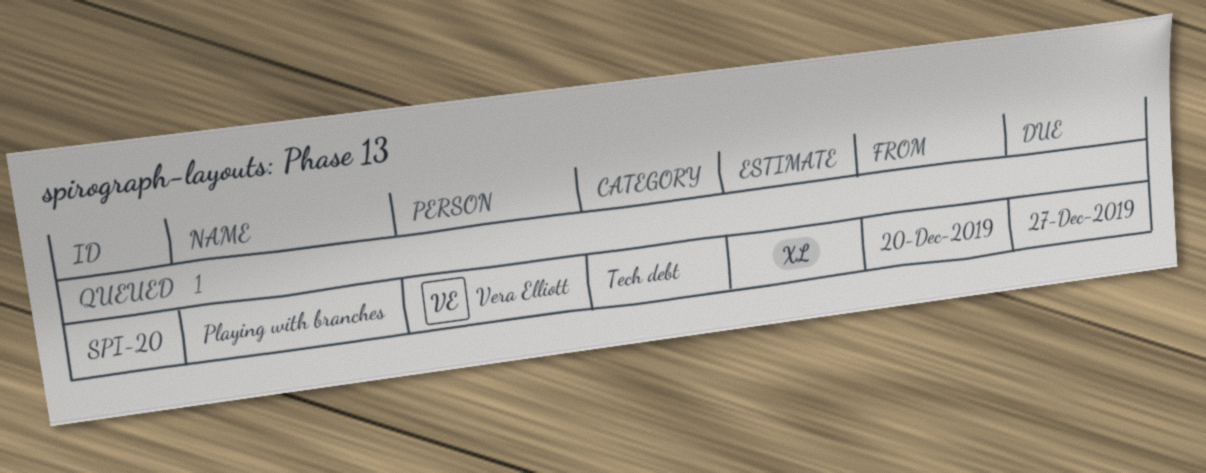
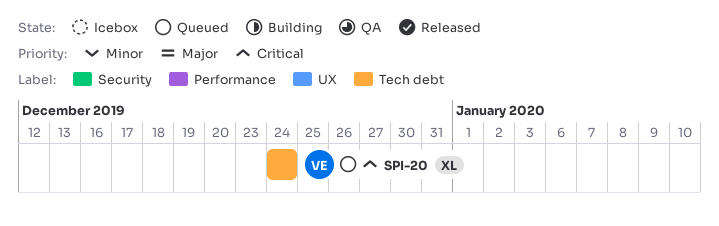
SPI-20, start: Dec 20 -> Dec 24
SPI-20, due: Dec 27 -> Dec 24

